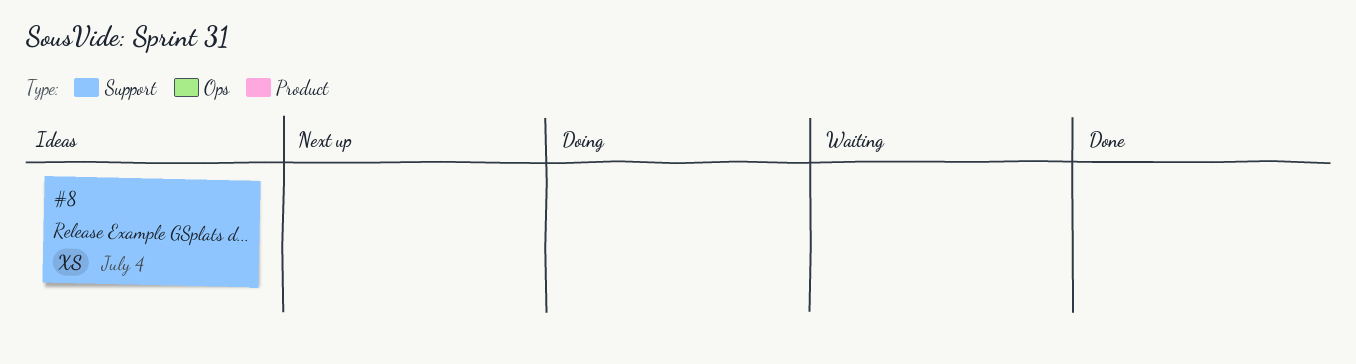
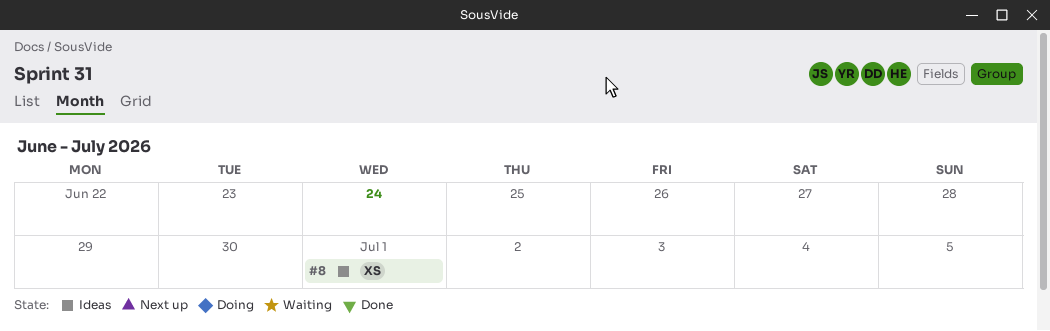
#8, due: Jul 4 -> Jul 1

